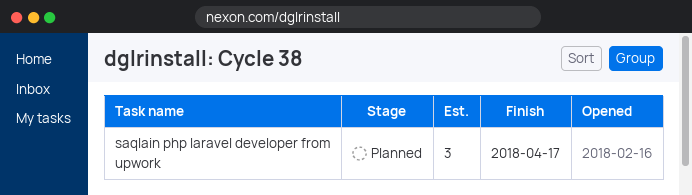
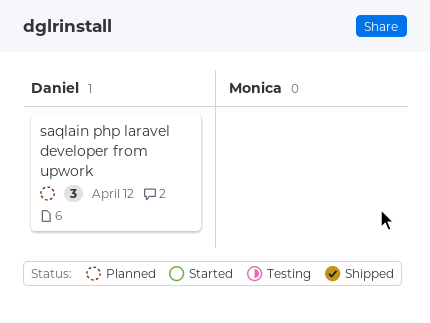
saqlain php laravel developer from upwork, due: Apr 17 -> Apr 12

